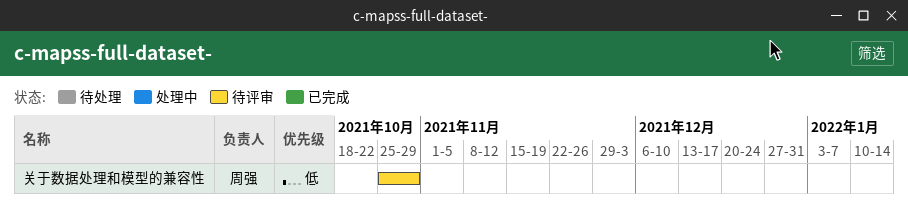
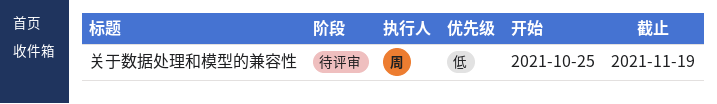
关于数据处理和模型的兼容性, due: Oct 29 -> Nov 19

